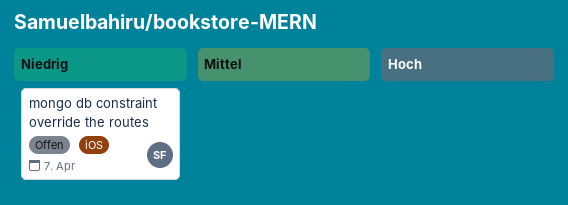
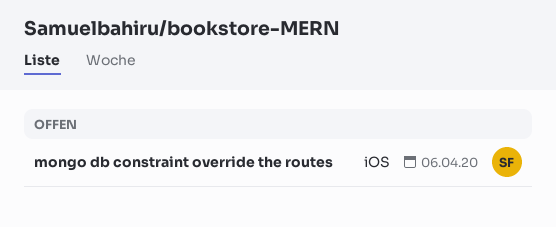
mongo db constraint override the routes, day: Apr 7 -> Apr 6

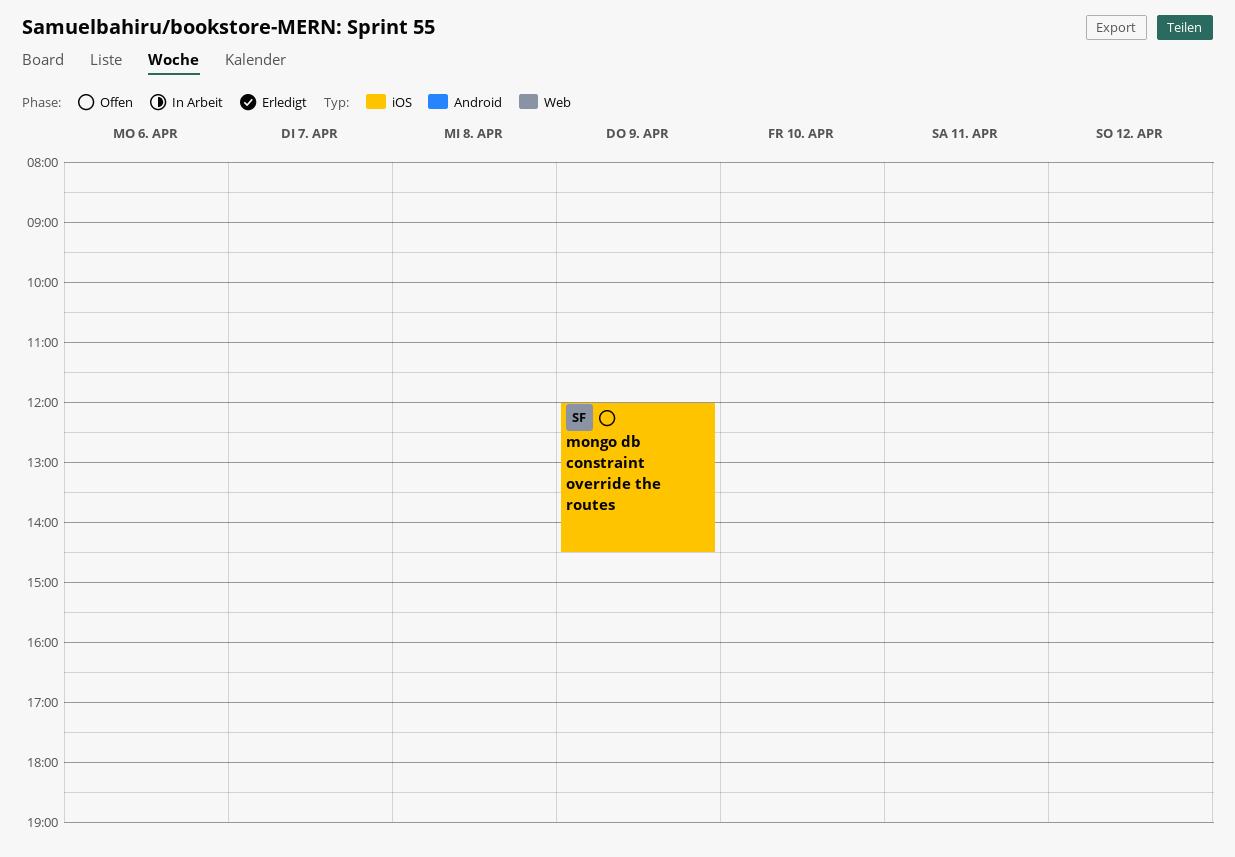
mongo db constraint override the routes, day: Apr 6 -> Apr 9

